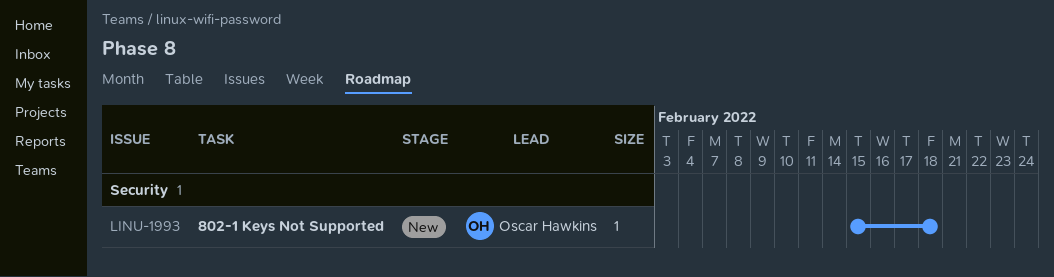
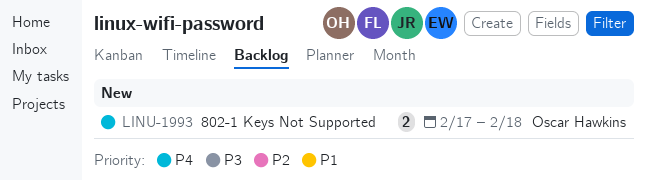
LINU-1993, estimate: 1 -> 2
LINU-1993, start: Feb 15 -> Feb 17

